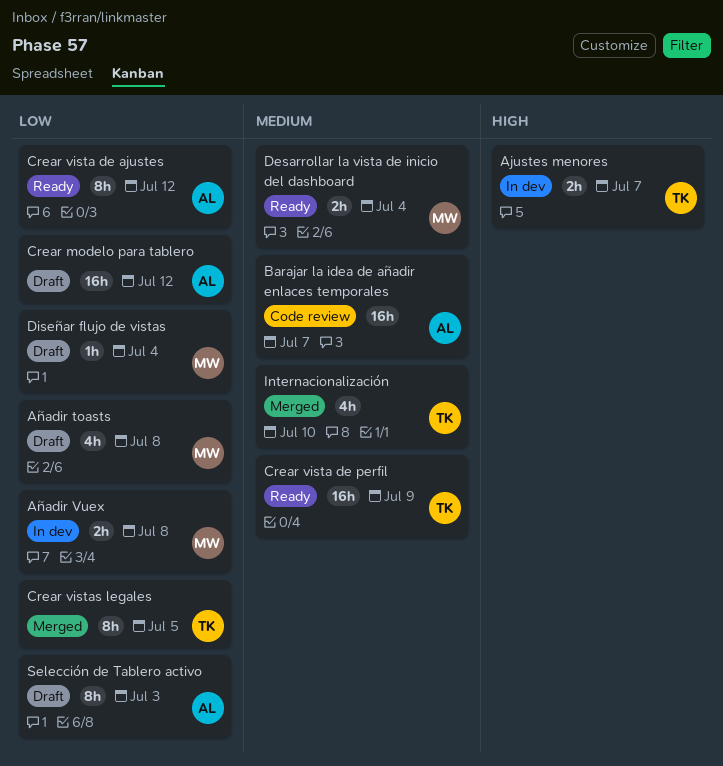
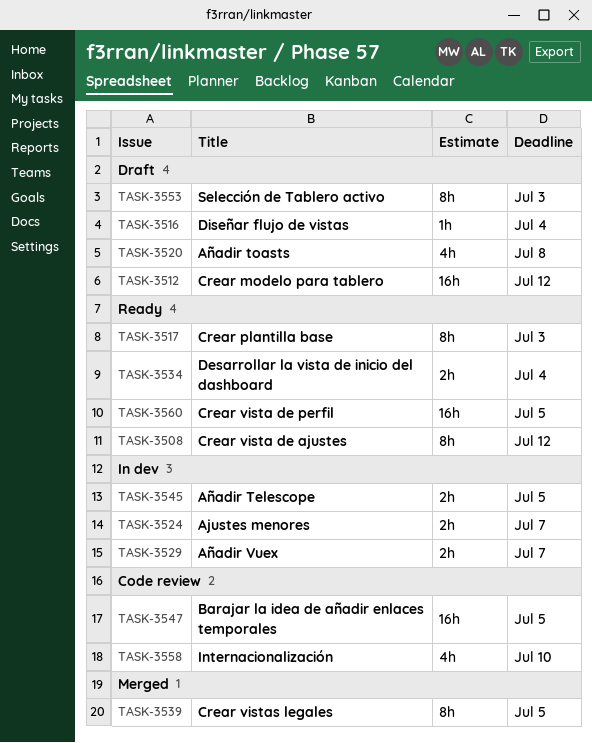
Añadir Telescope: none -> present
Añadir Vuex, due: Jul 8 -> Jul 7
Barajar la idea de añadir enlaces temporales, due: Jul 7 -> Jul 5
Crear plantilla base: none -> present
Crear vista de perfil, due: Jul 9 -> Jul 5
Internacionalización, status: Merged -> Code review

